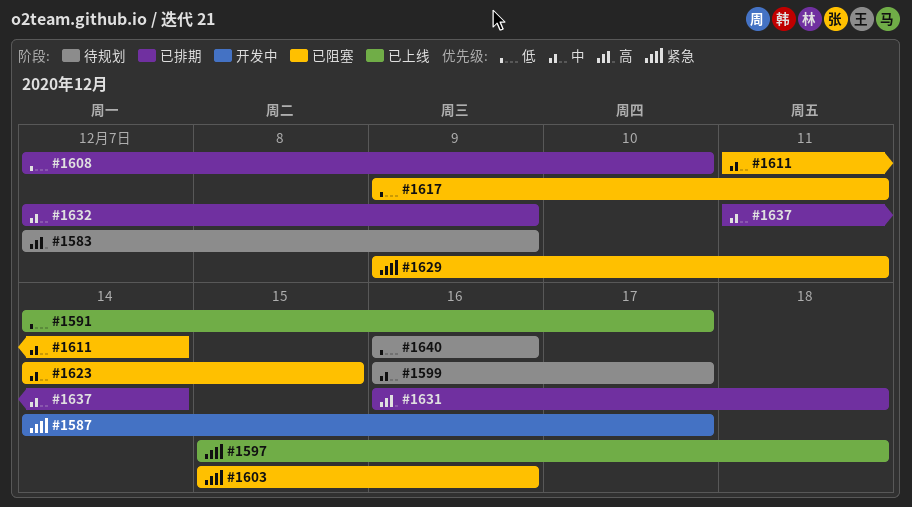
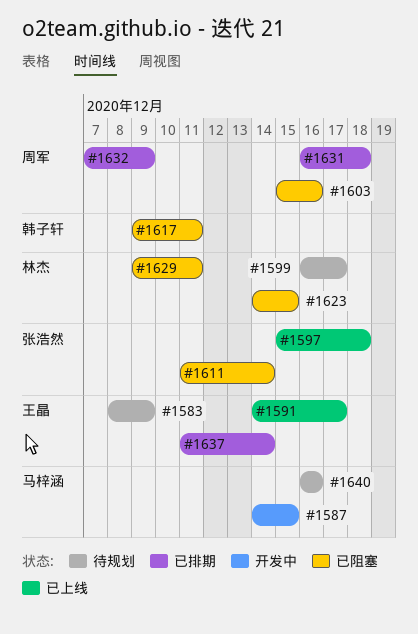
#1583, start: Dec 7 -> Dec 8
#1587, due: Dec 17 -> Dec 15
#1608: present -> none

